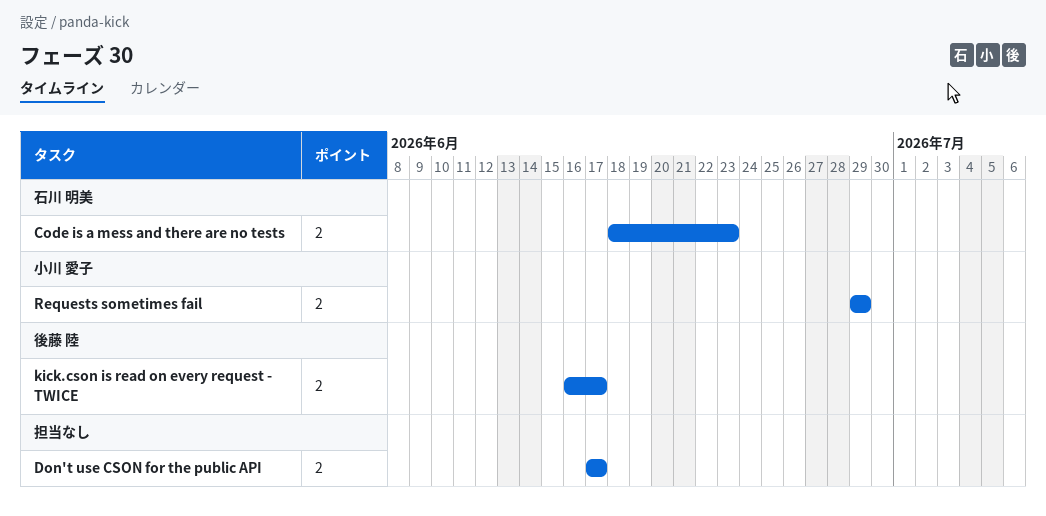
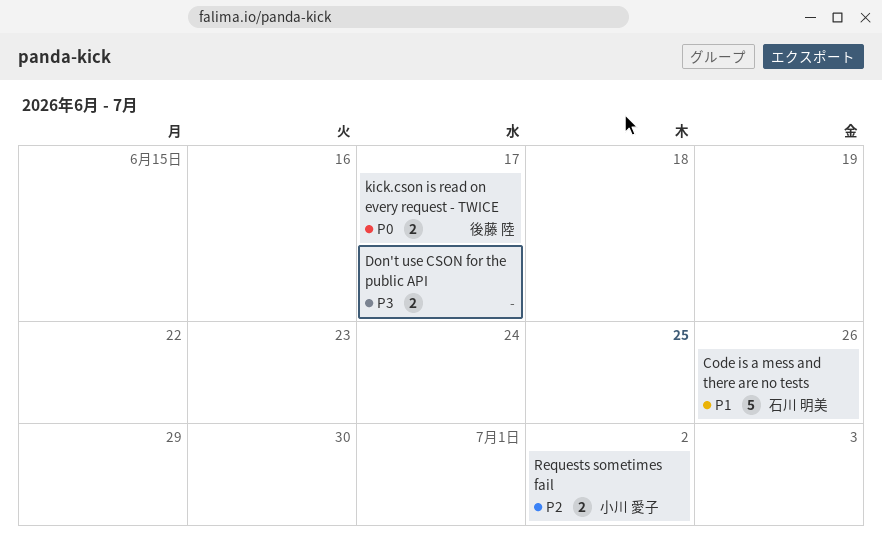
Code is a mess and there are no tests, estimate: 2 -> 5
Code is a mess and there are no tests, due: Jun 23 -> Jun 26
Requests sometimes fail, due: Jun 29 -> Jul 2

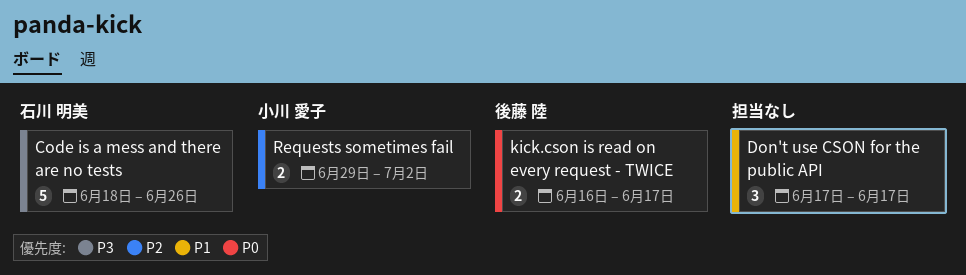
Code is a mess and there are no tests, priority: P1 -> P3
Don't use CSON for the public API, priority: P3 -> P1
Don't use CSON for the public API, estimate: 2 -> 3

